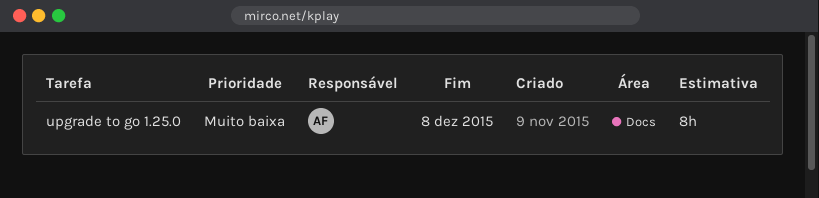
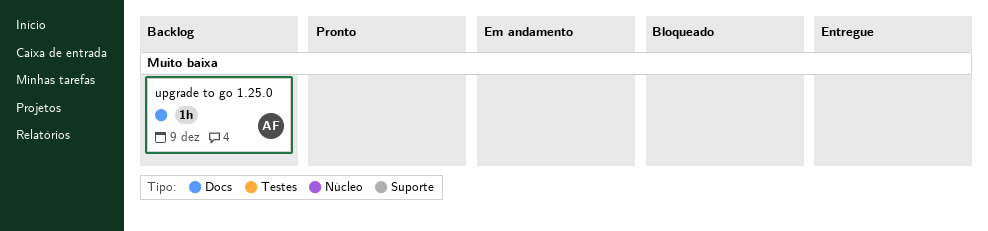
upgrade to go 1.25.0, estimate: 8h -> 1h
upgrade to go 1.25.0, due: Dec 8 -> Dec 9

